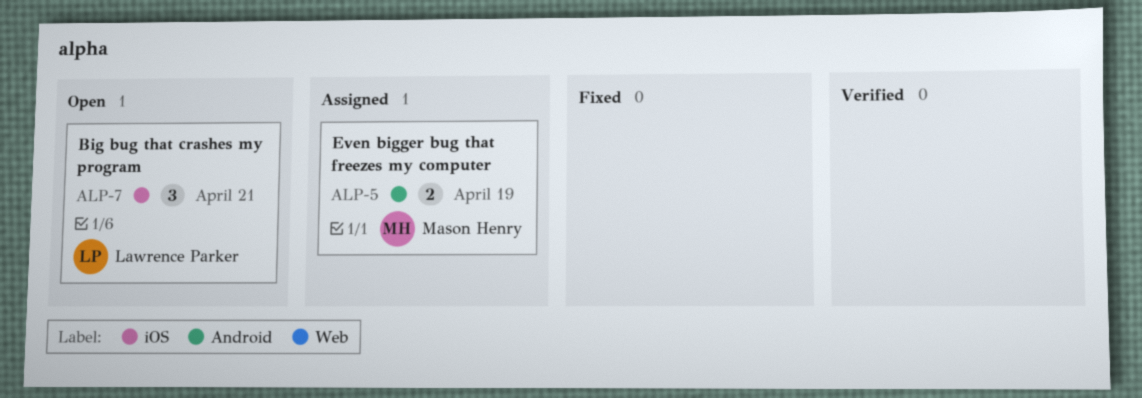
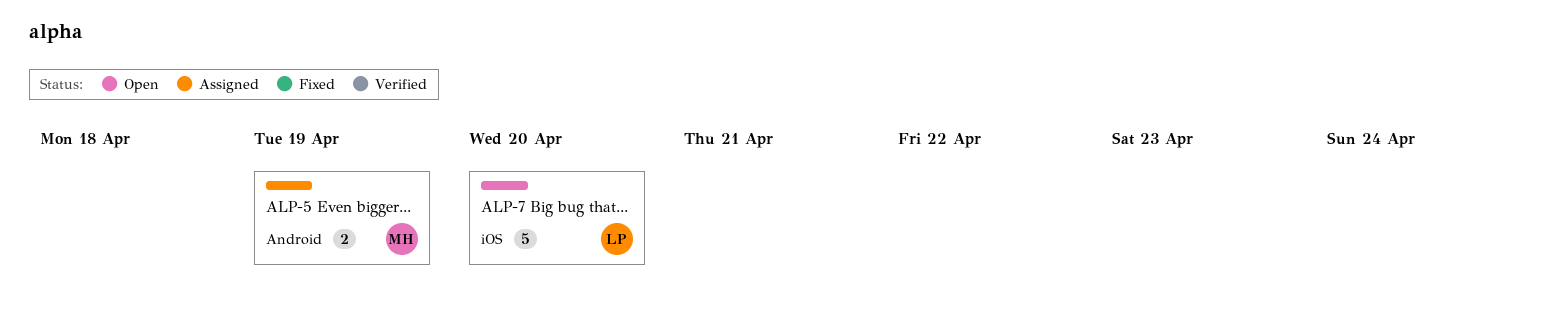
ALP-7, estimate: 3 -> 5
ALP-7, due: Apr 21 -> Apr 20

